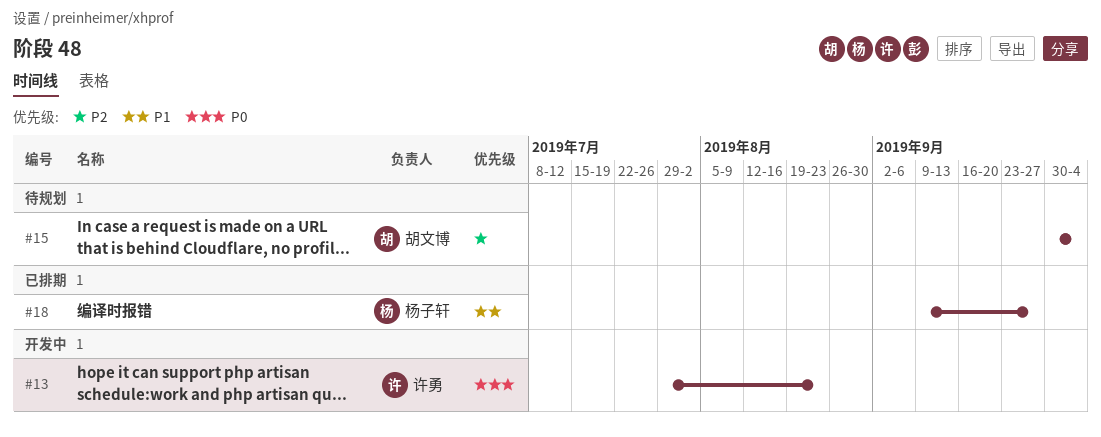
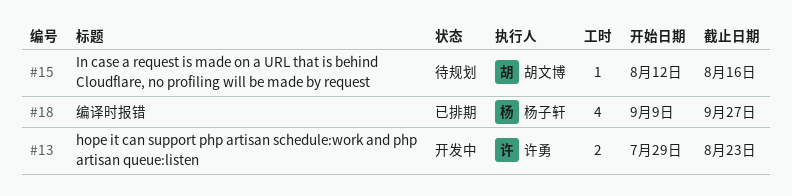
#15, start: Sep 30 -> Aug 12
#15, due: Oct 4 -> Aug 16

